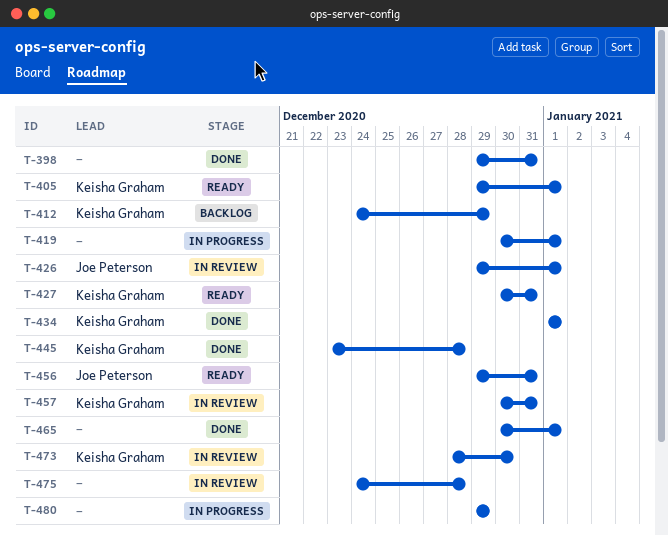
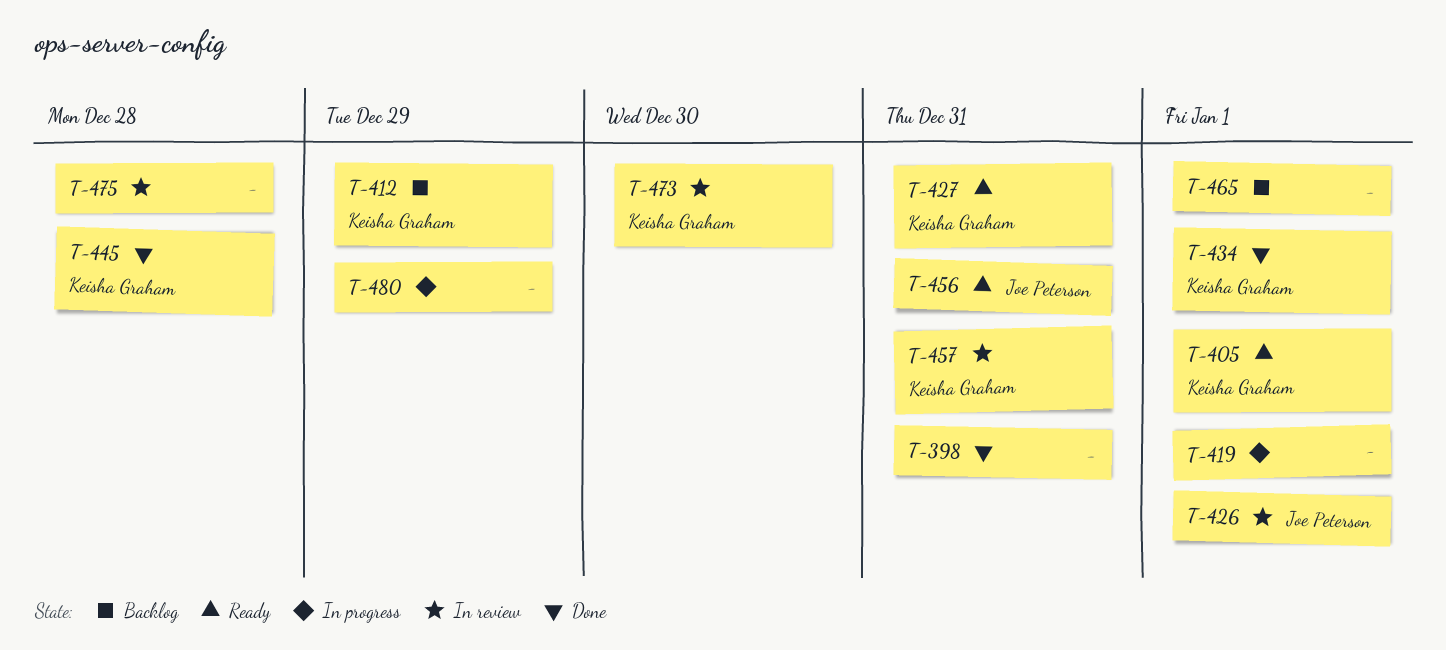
T-465, status: Done -> Backlog

